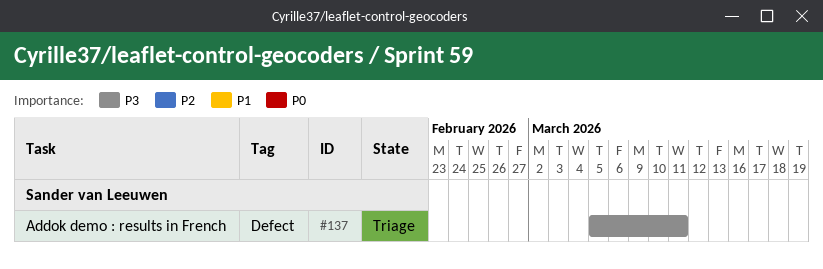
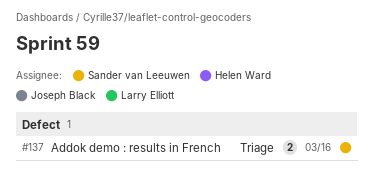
#137, due: Mar 11 -> Mar 16

